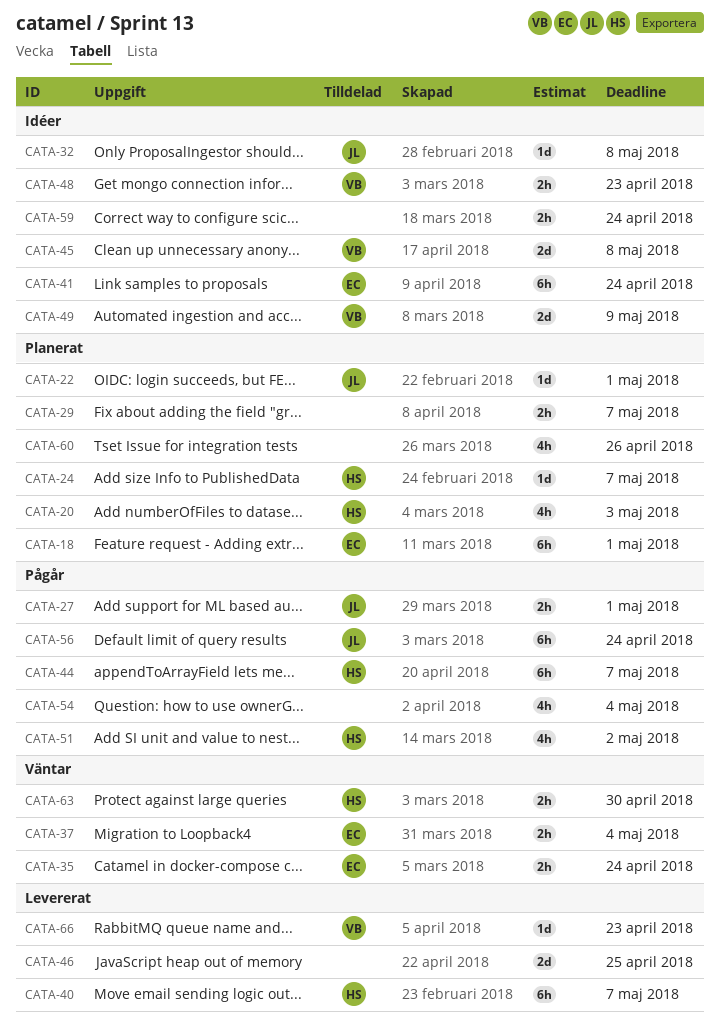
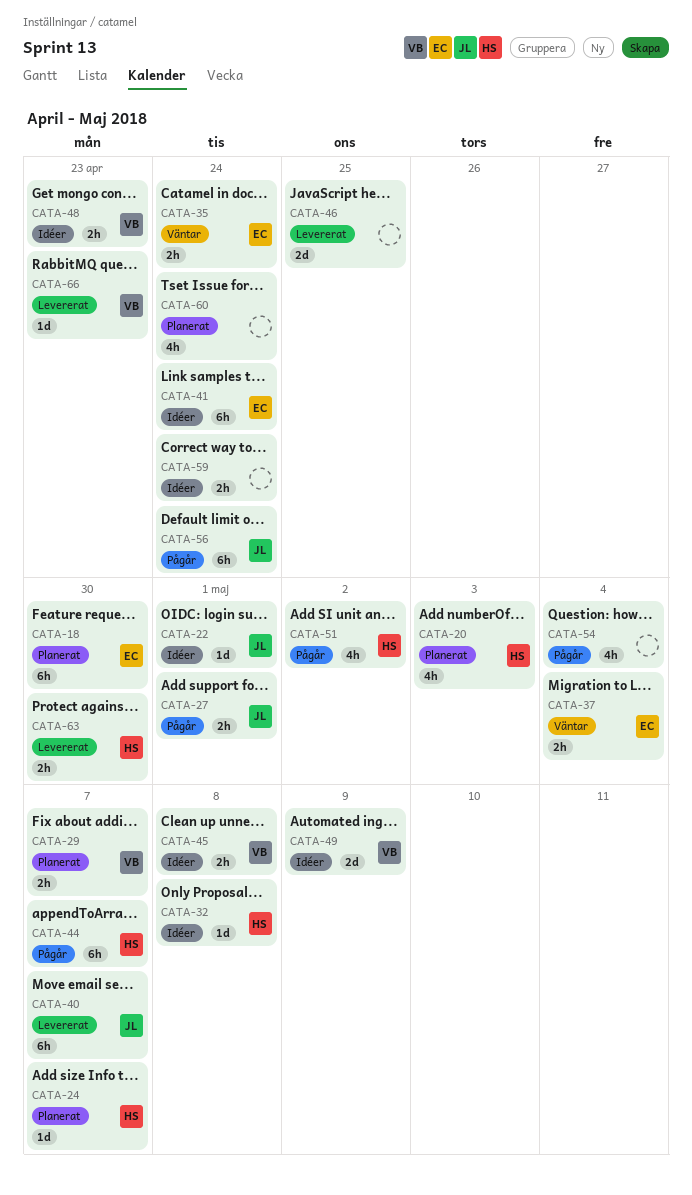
CATA-18, due: May 1 -> Apr 30
CATA-22, status: Planerat -> Idéer
CATA-29, owner: none -> VB
CATA-32, owner: JL -> HS
CATA-40, owner: HS -> JL
CATA-45, estimate: 2d -> 2h
CATA-60, due: Apr 26 -> Apr 24
CATA-63, status: Väntar -> Levererat

